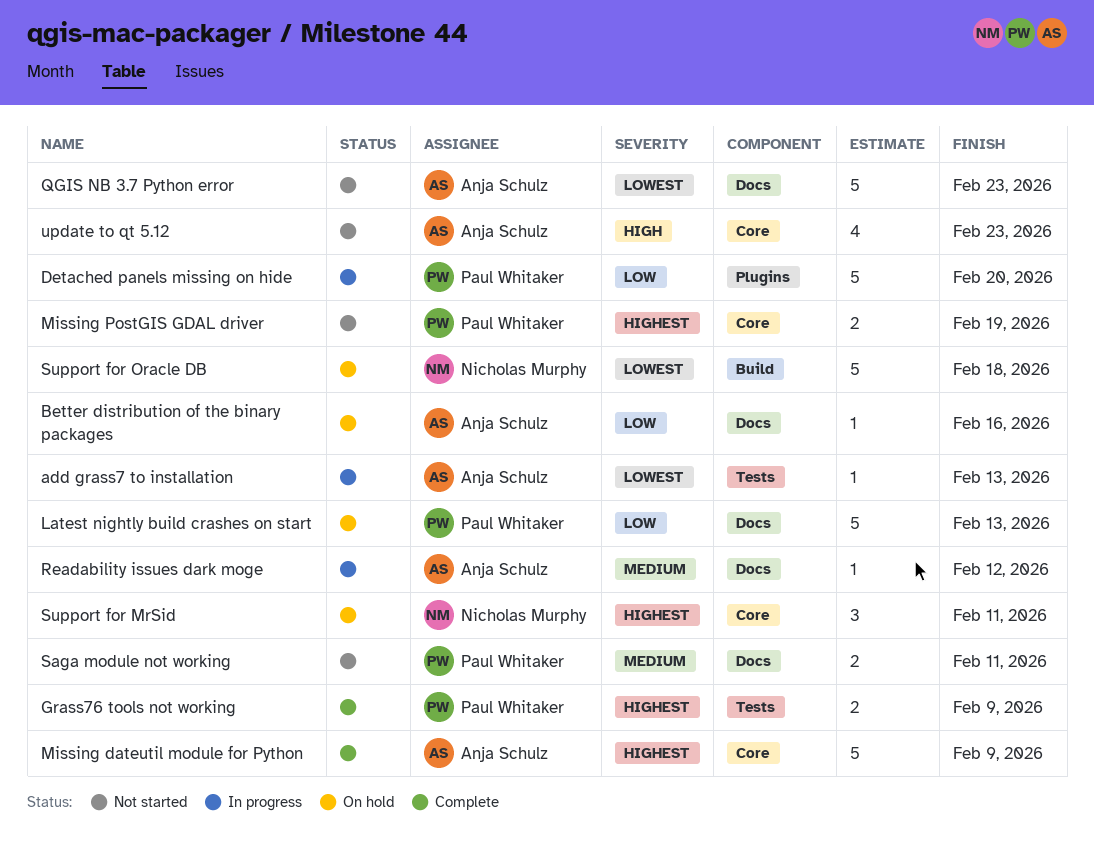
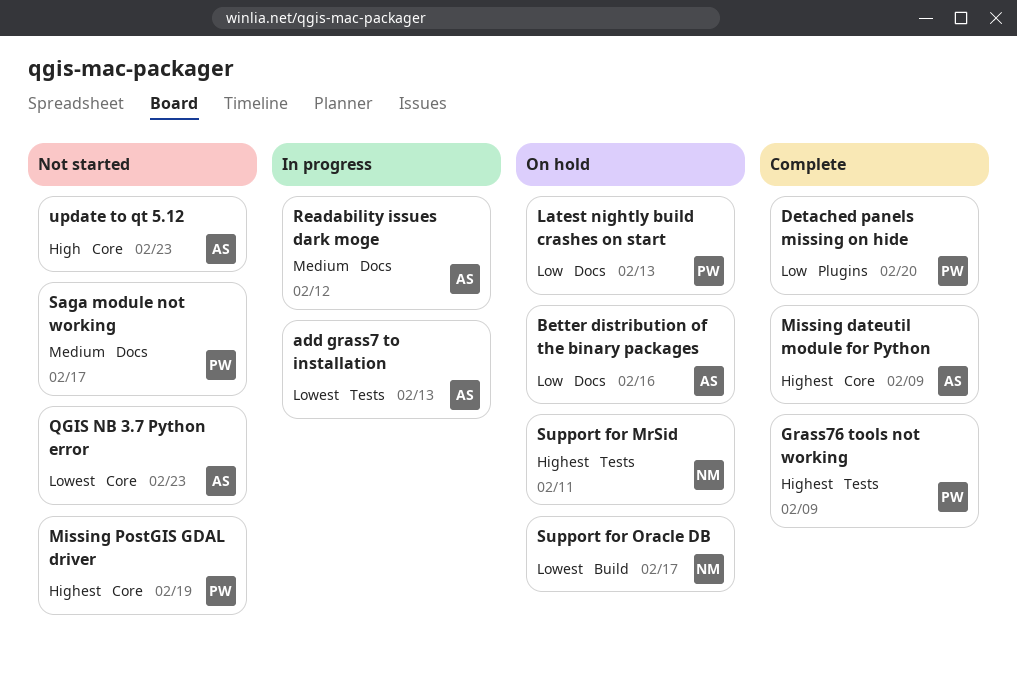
Detached panels missing on hide, status: In progress -> Complete
QGIS NB 3.7 Python error, label: Docs -> Core
Saga module not working, due: Feb 11 -> Feb 17
Support for MrSid, label: Core -> Tests
Support for Oracle DB, due: Feb 18 -> Feb 17

